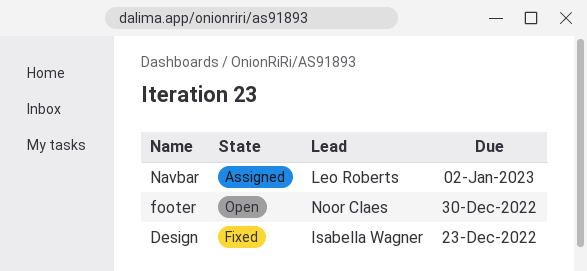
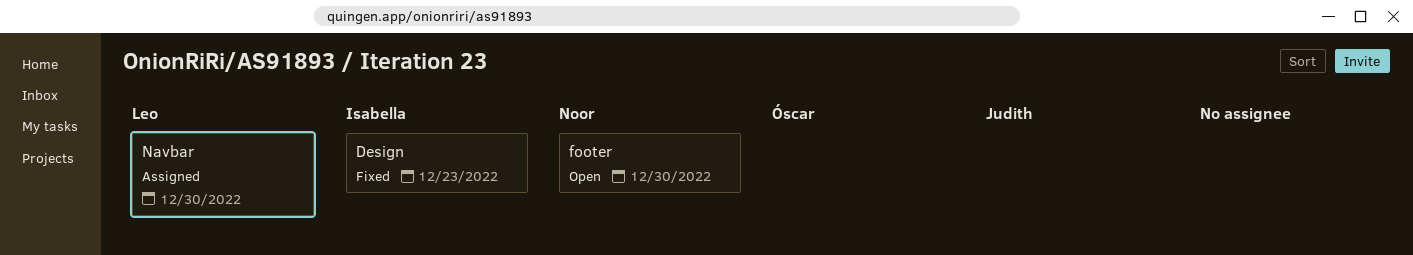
Navbar, due: Jan 2 -> Dec 30

